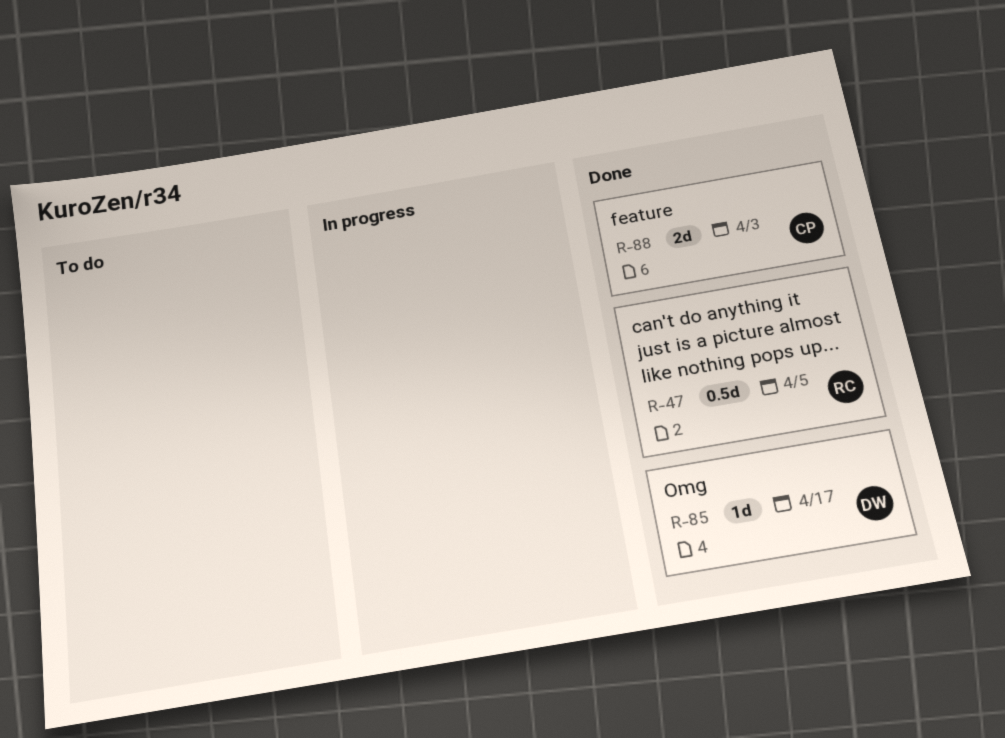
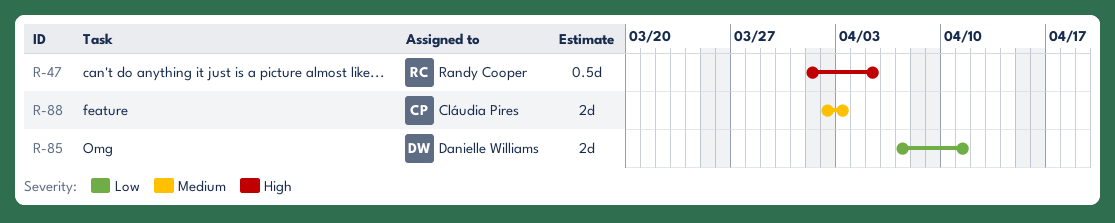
R-85, estimate: 1d -> 2d
R-85, due: Apr 17 -> Apr 11

